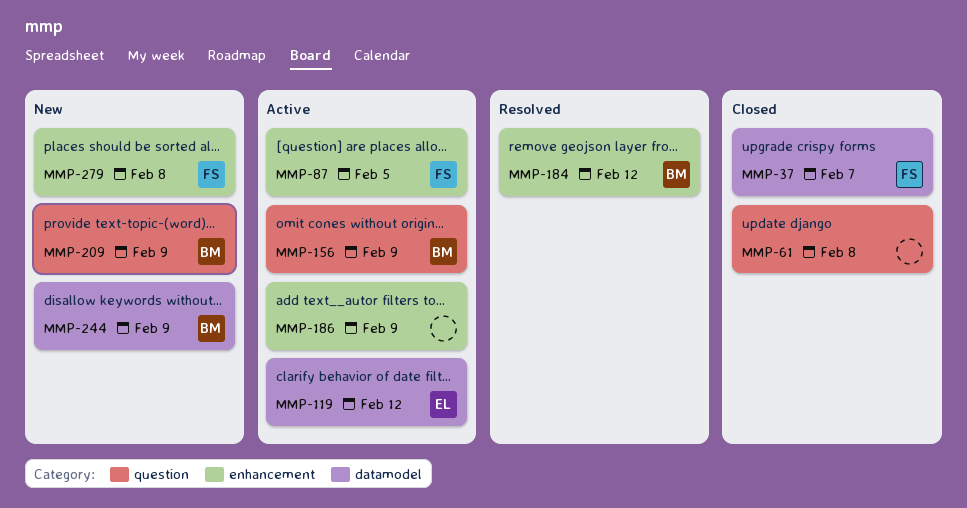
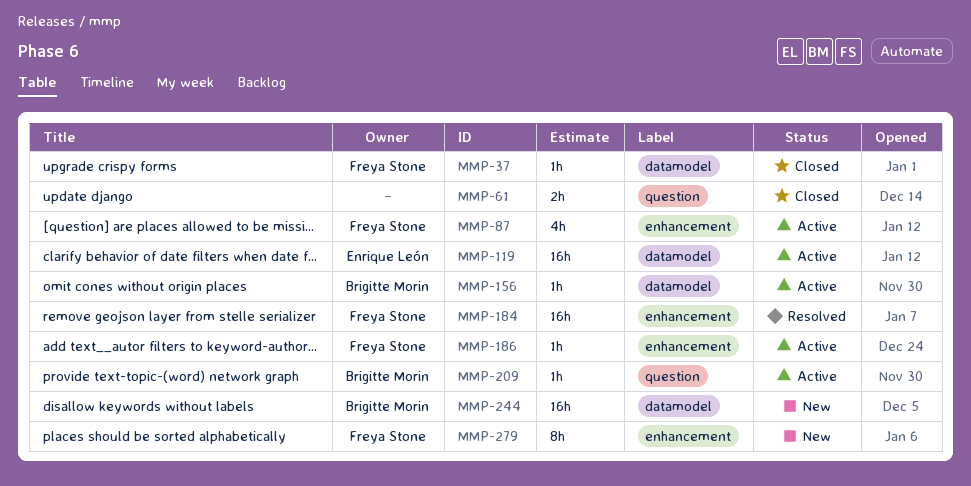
MMP-156, label: question -> datamodel
MMP-184, owner: Brigitte Morin -> Freya Stone
MMP-186, owner: none -> Freya Stone
MMP-209, status: New -> Active

